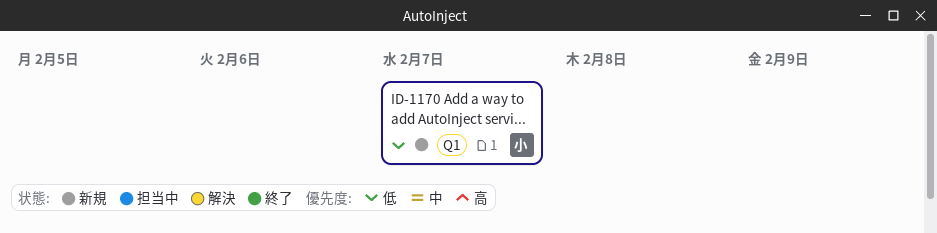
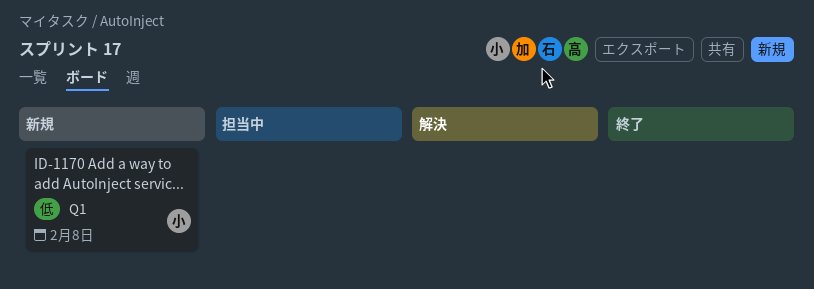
ID-1170, due: Feb 7 -> Feb 8

